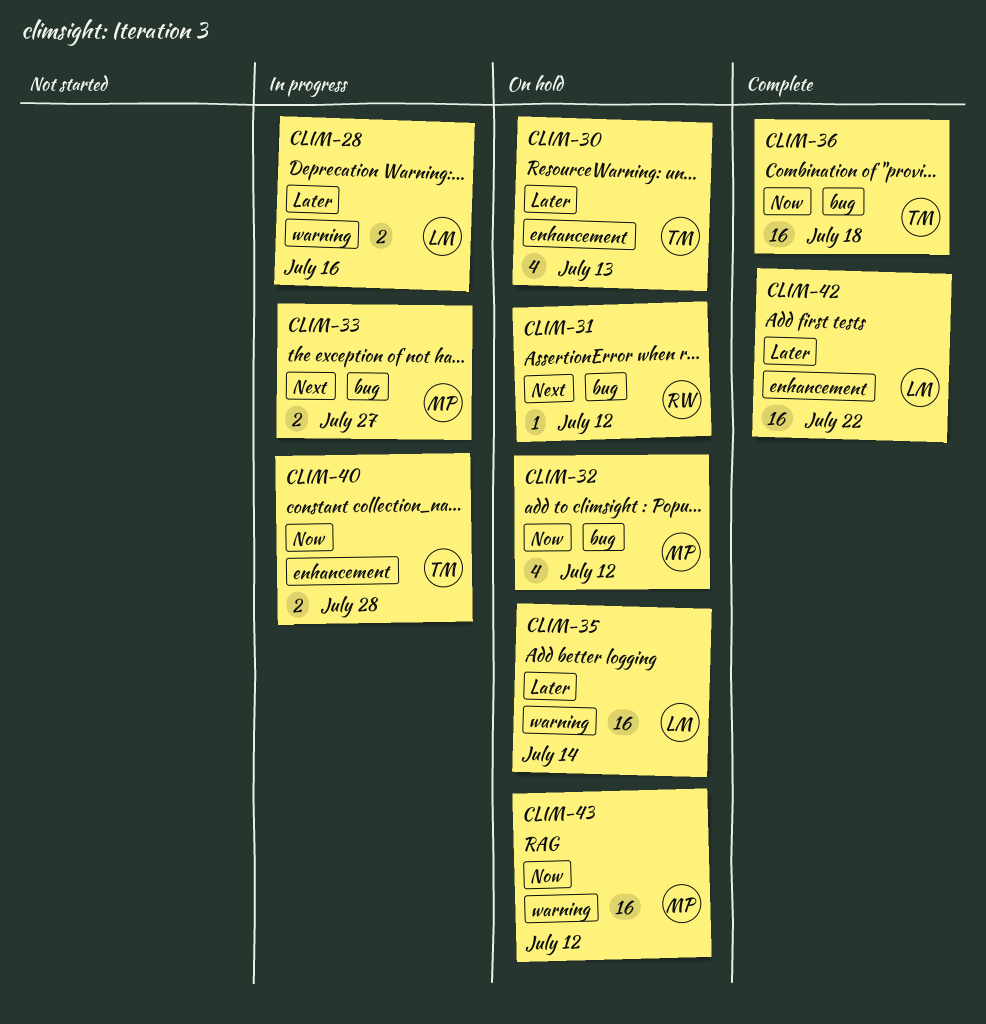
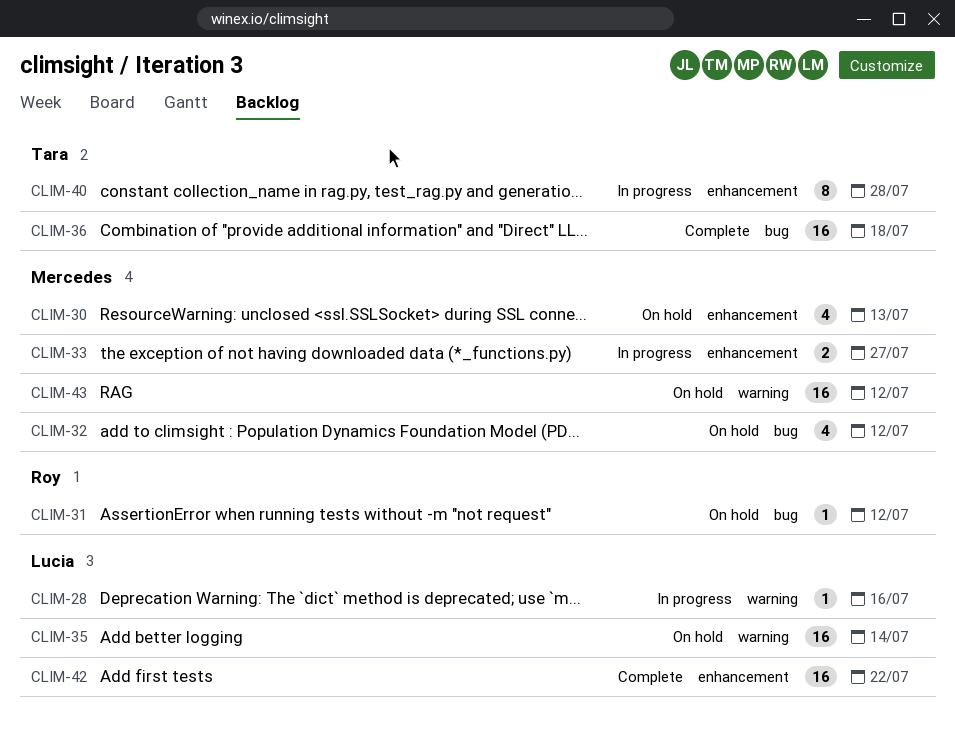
CLIM-28, estimate: 2 -> 1
CLIM-30, owner: Tara -> Mercedes
CLIM-33, label: bug -> enhancement
CLIM-40, estimate: 2 -> 8

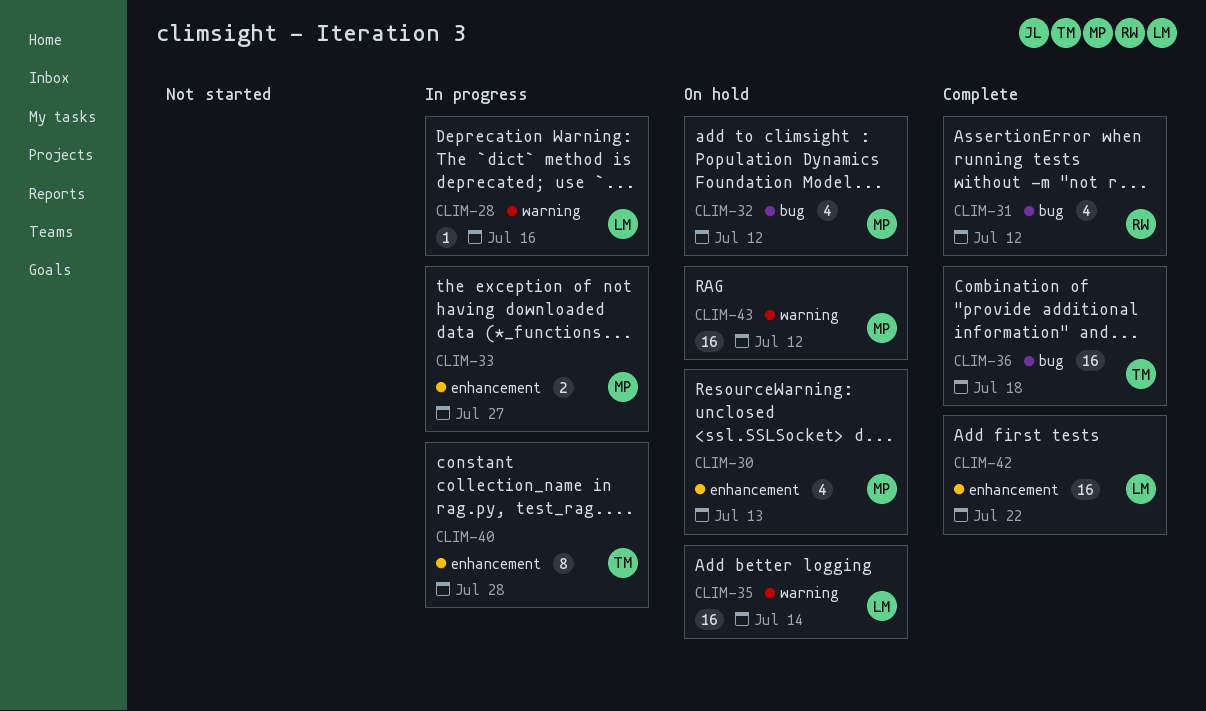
CLIM-31, status: On hold -> Complete
CLIM-31, estimate: 1 -> 4

